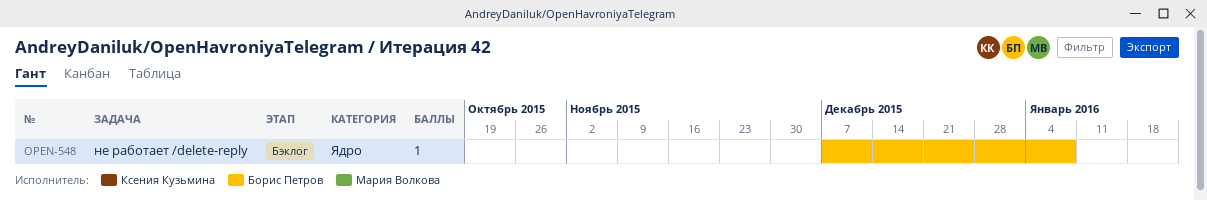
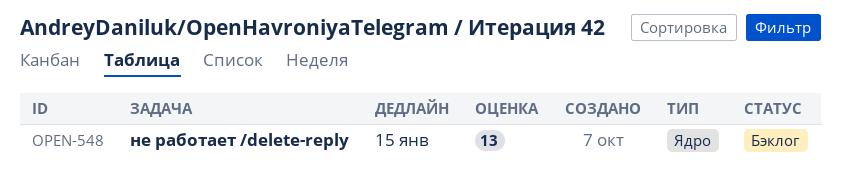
OPEN-548, estimate: 1 -> 13
OPEN-548, due: Jan 8 -> Jan 15

